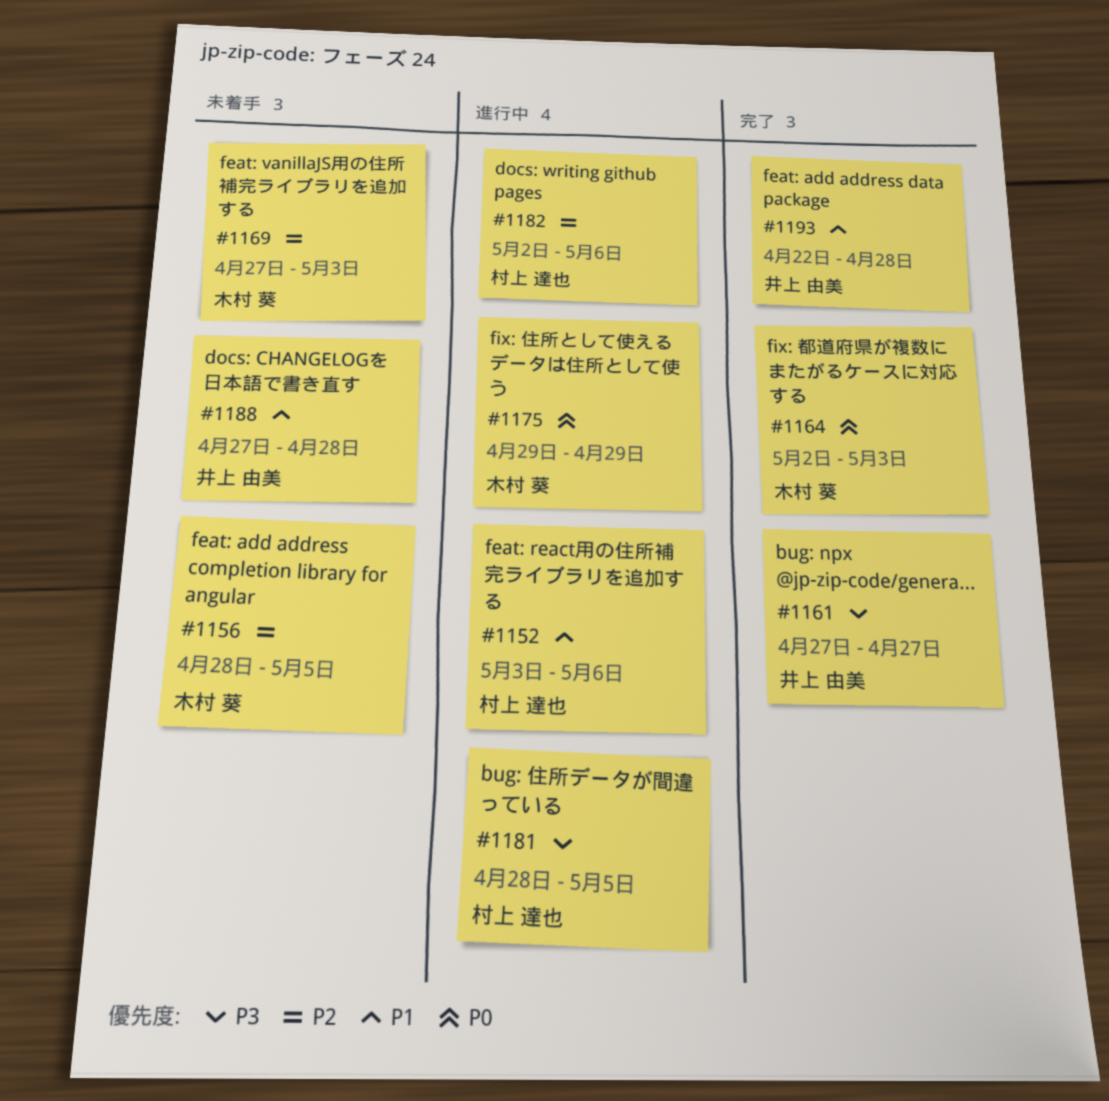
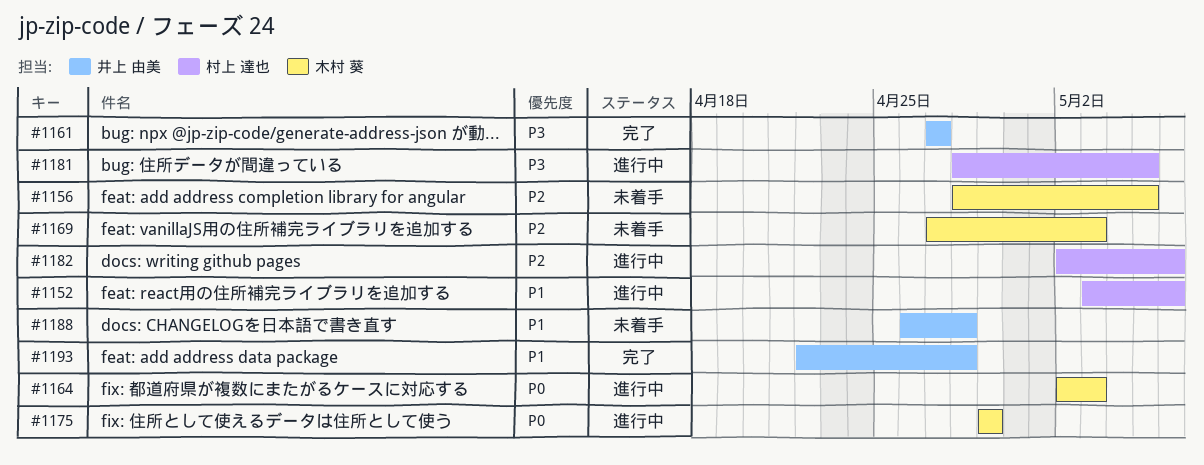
#1164, status: 完了 -> 進行中
#1188, start: Apr 27 -> Apr 26

